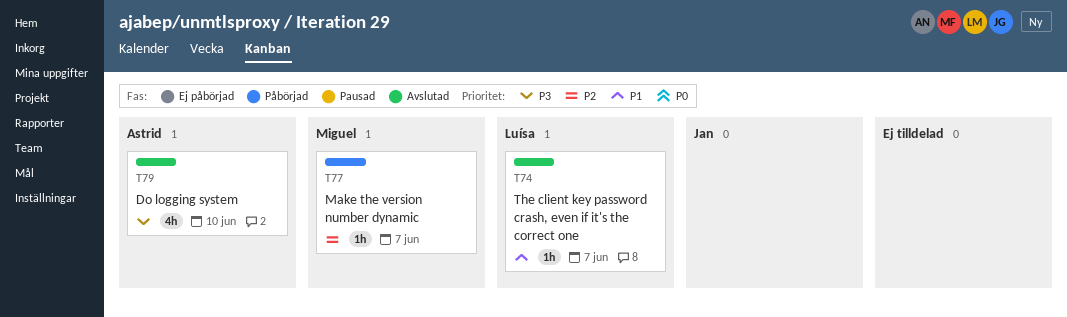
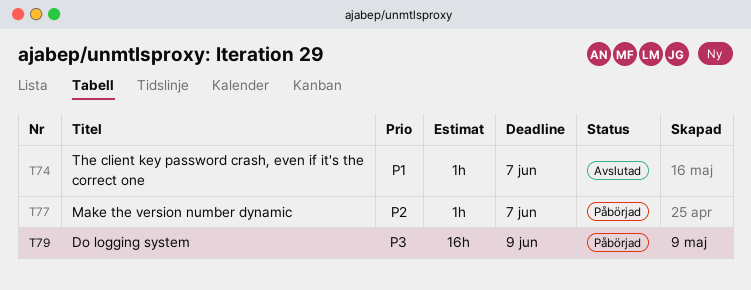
T79, status: Avslutad -> Påbörjad
T79, estimate: 4h -> 16h
T79, due: Jun 10 -> Jun 9

